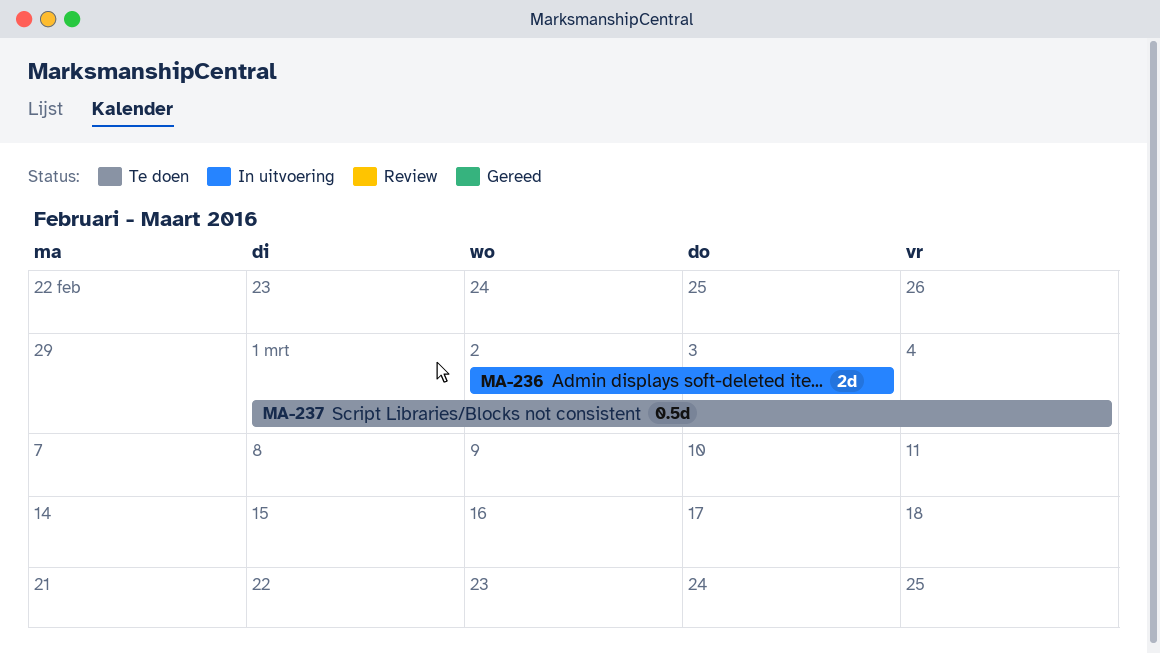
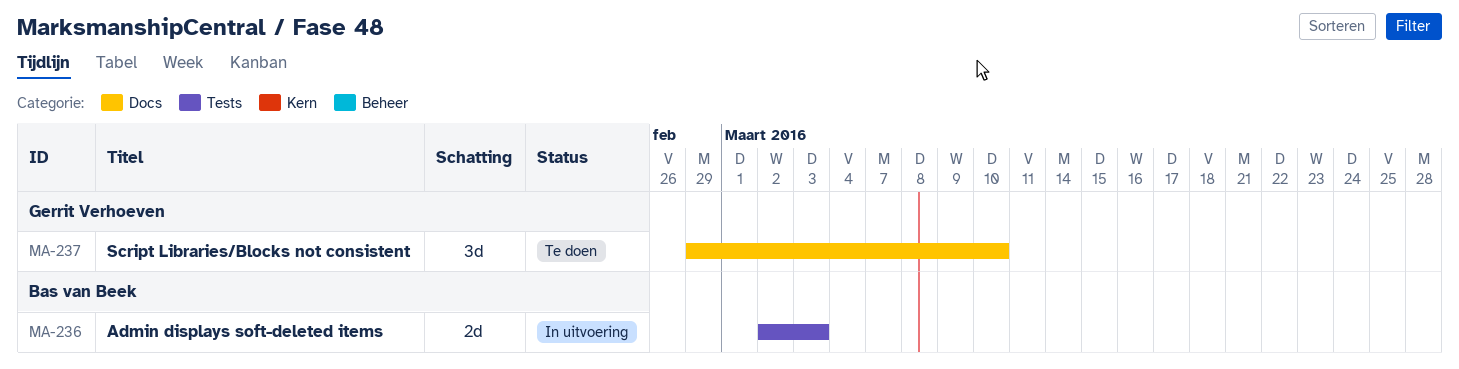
MA-237, estimate: 0.5d -> 3d
MA-237, start: Mar 1 -> Feb 29
MA-237, due: Mar 4 -> Mar 10

